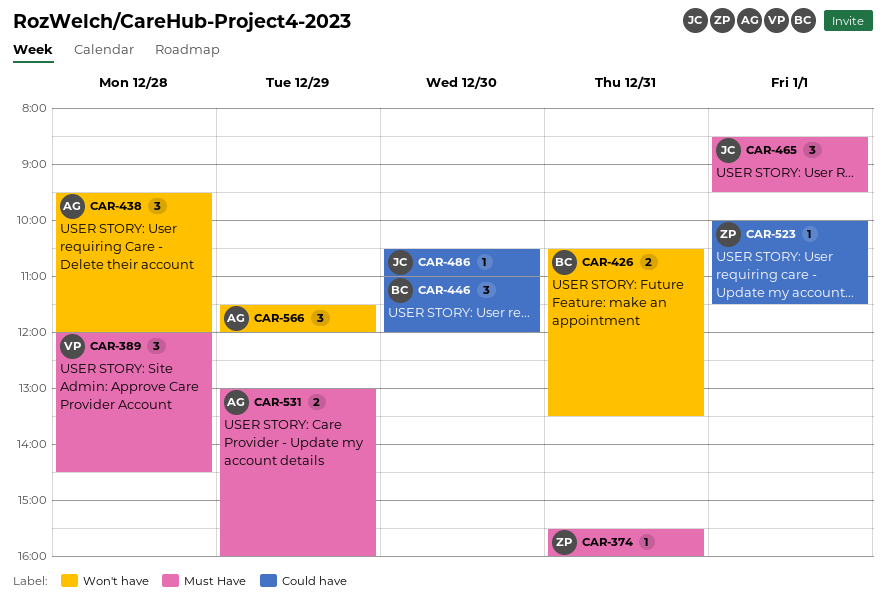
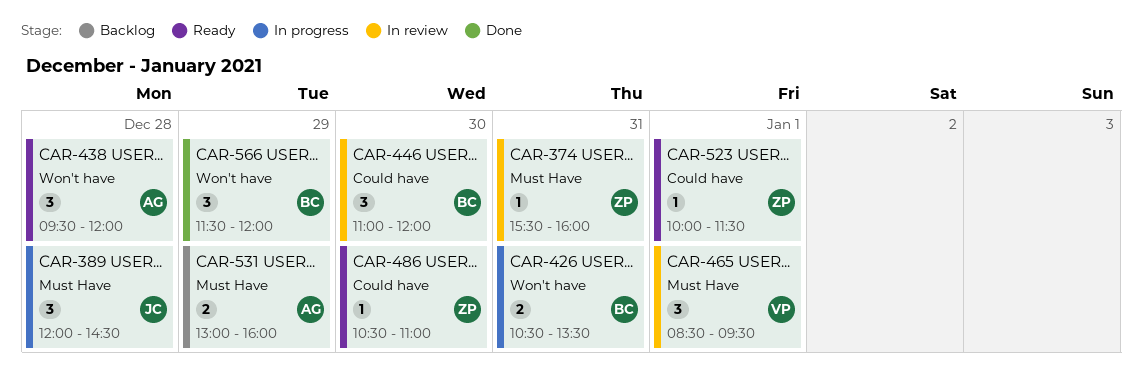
CAR-389, owner: VP -> JC
CAR-465, owner: JC -> VP
CAR-486, owner: JC -> ZP
CAR-566, owner: AG -> BC

